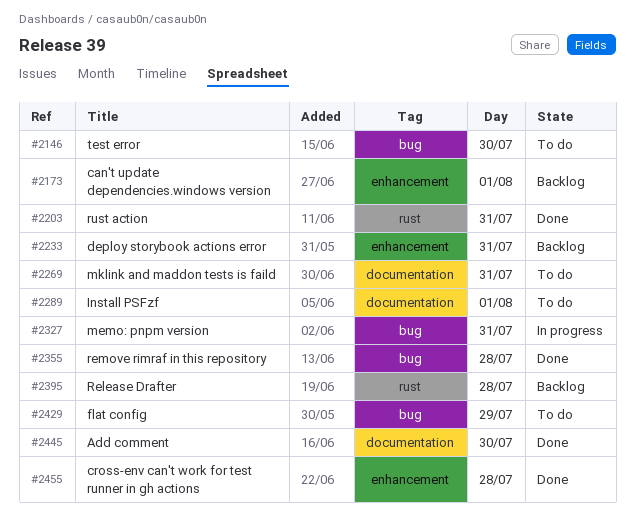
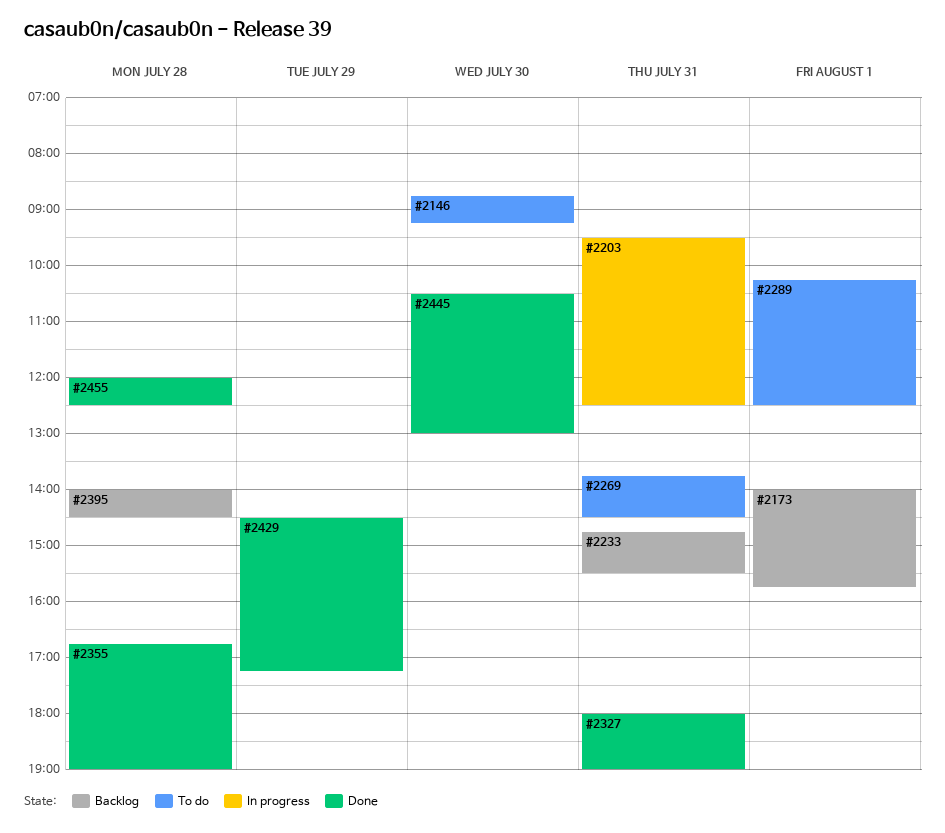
#2203, status: Done -> In progress
#2327, status: In progress -> Done
#2429, status: To do -> Done

